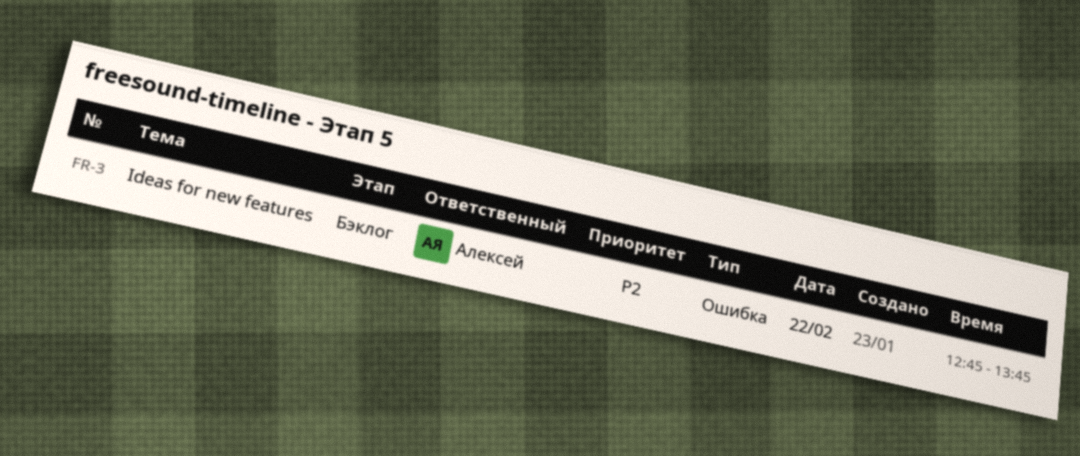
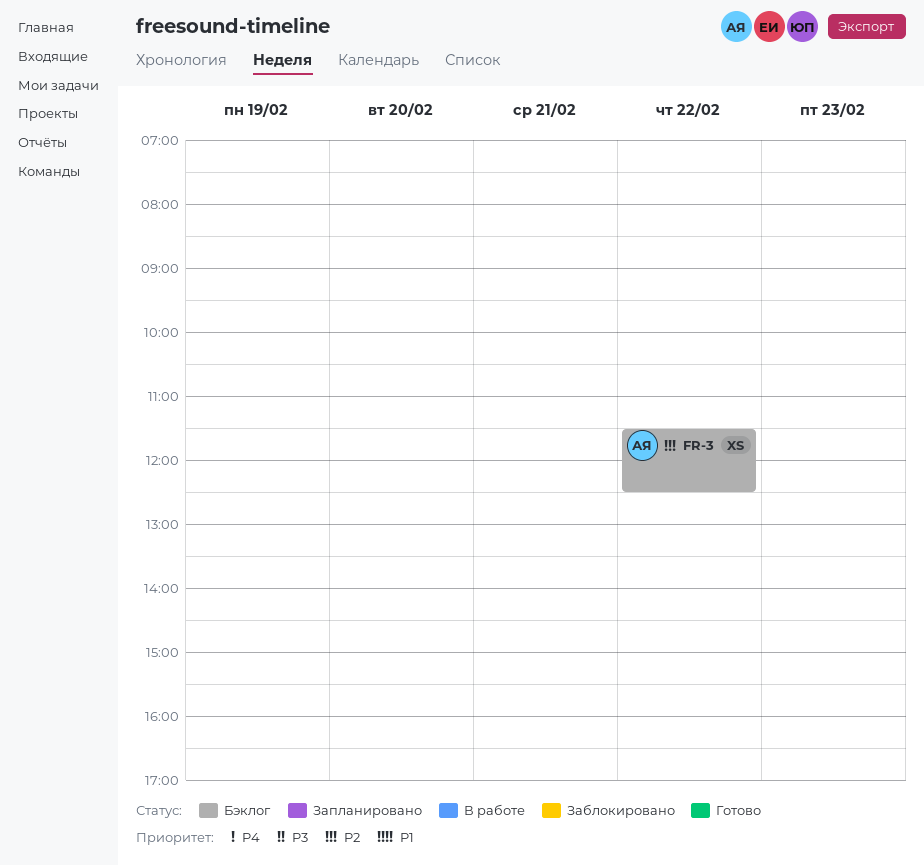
FR-3, begins: 12:45 -> 11:30
FR-3, ends: 13:45 -> 12:30

